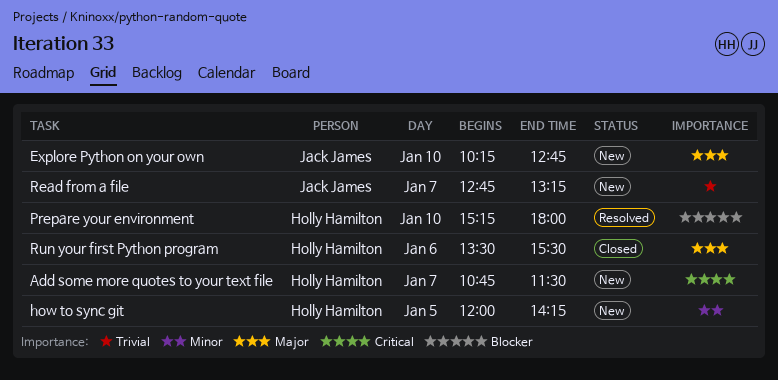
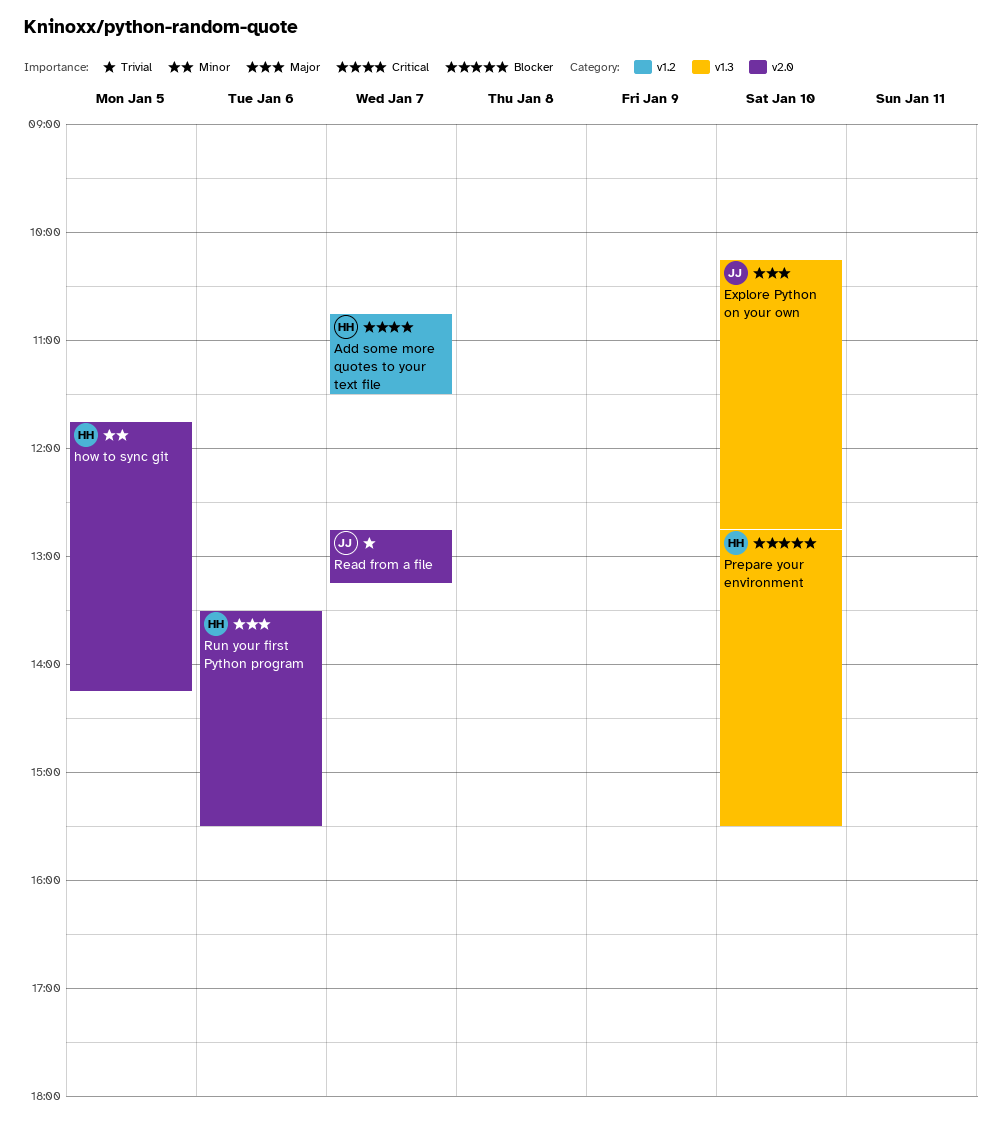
how to sync git, begins: 12:00 -> 11:45
Prepare your environment, begins: 15:15 -> 12:45
Prepare your environment, ends: 18:00 -> 15:30

